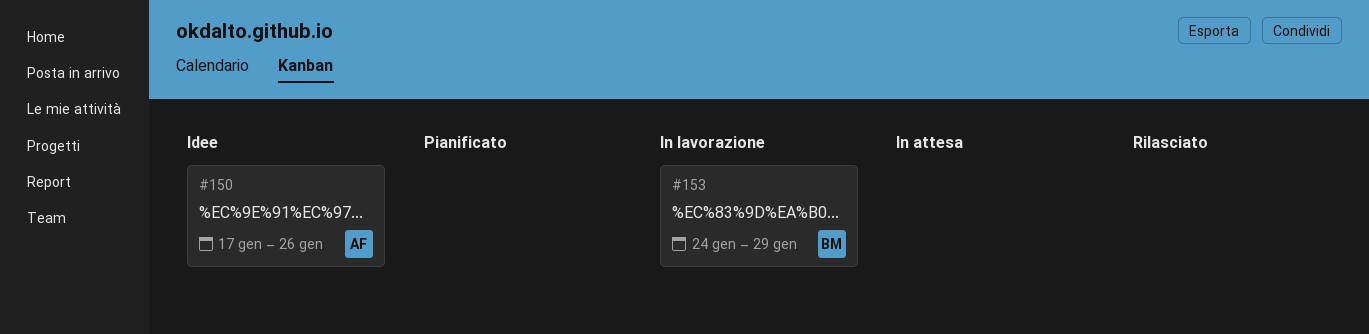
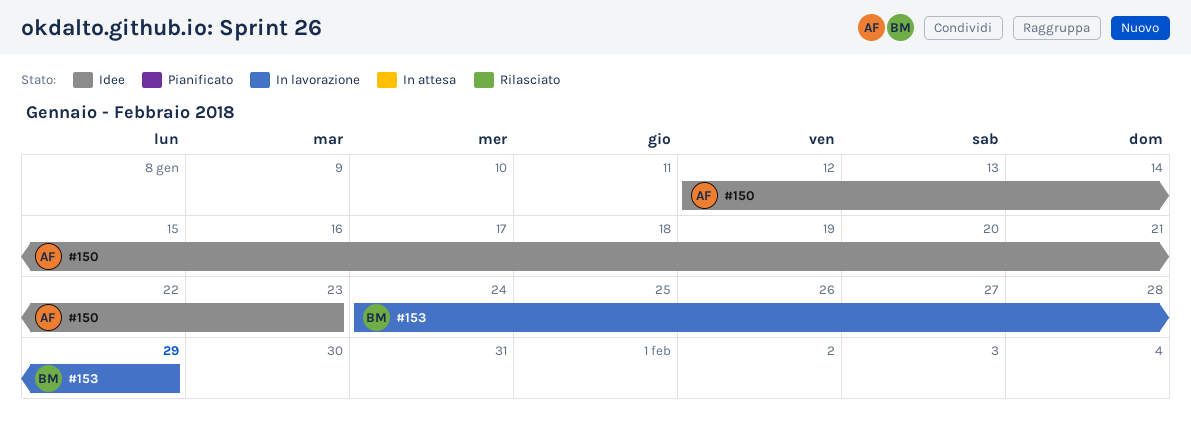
#150, start: Jan 17 -> Jan 12
#150, due: Jan 26 -> Jan 23

